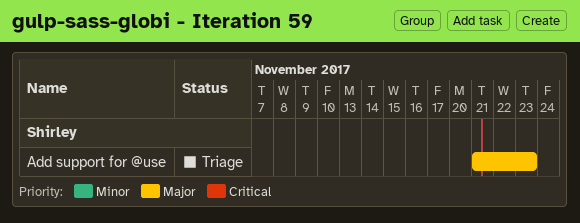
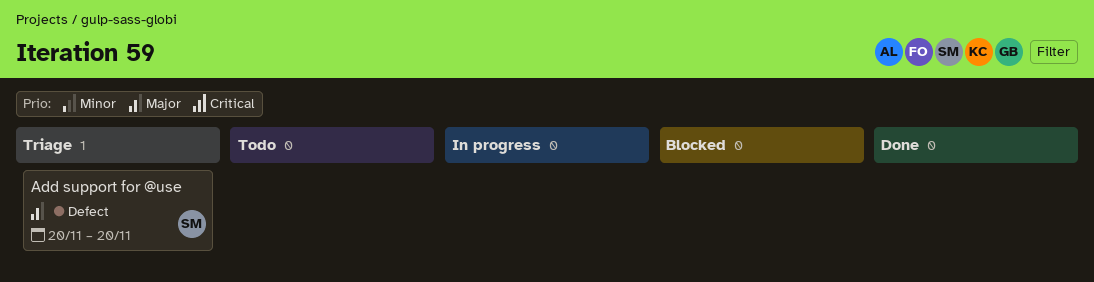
Add support for @use, start: Nov 21 -> Nov 20
Add support for @use, due: Nov 23 -> Nov 20

